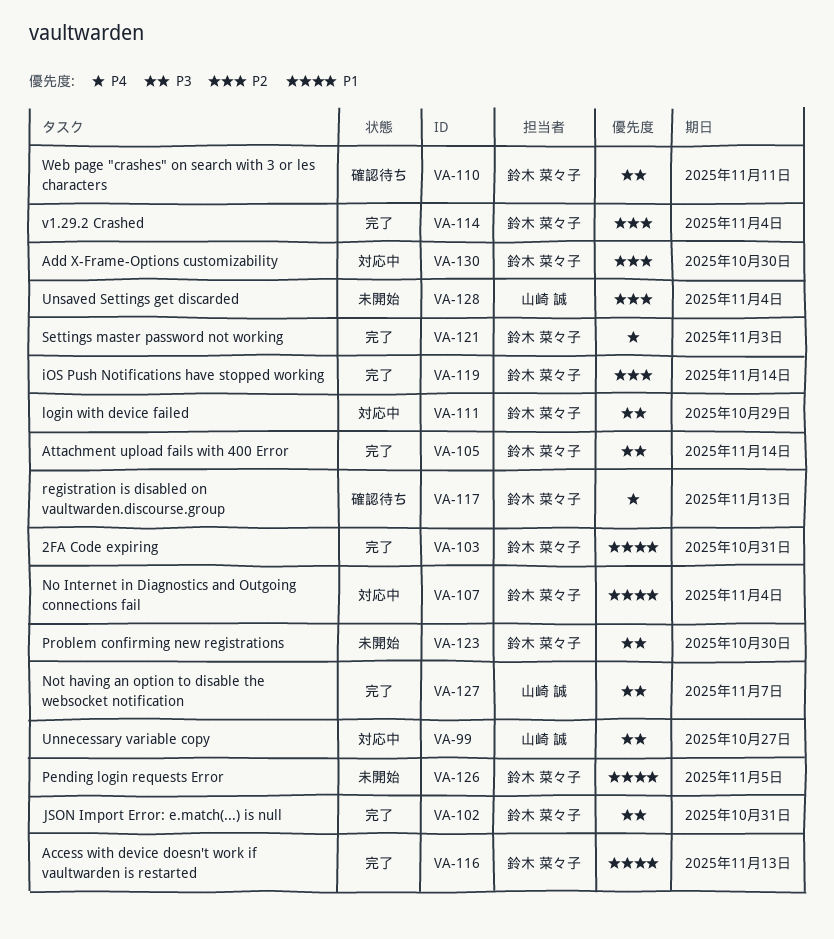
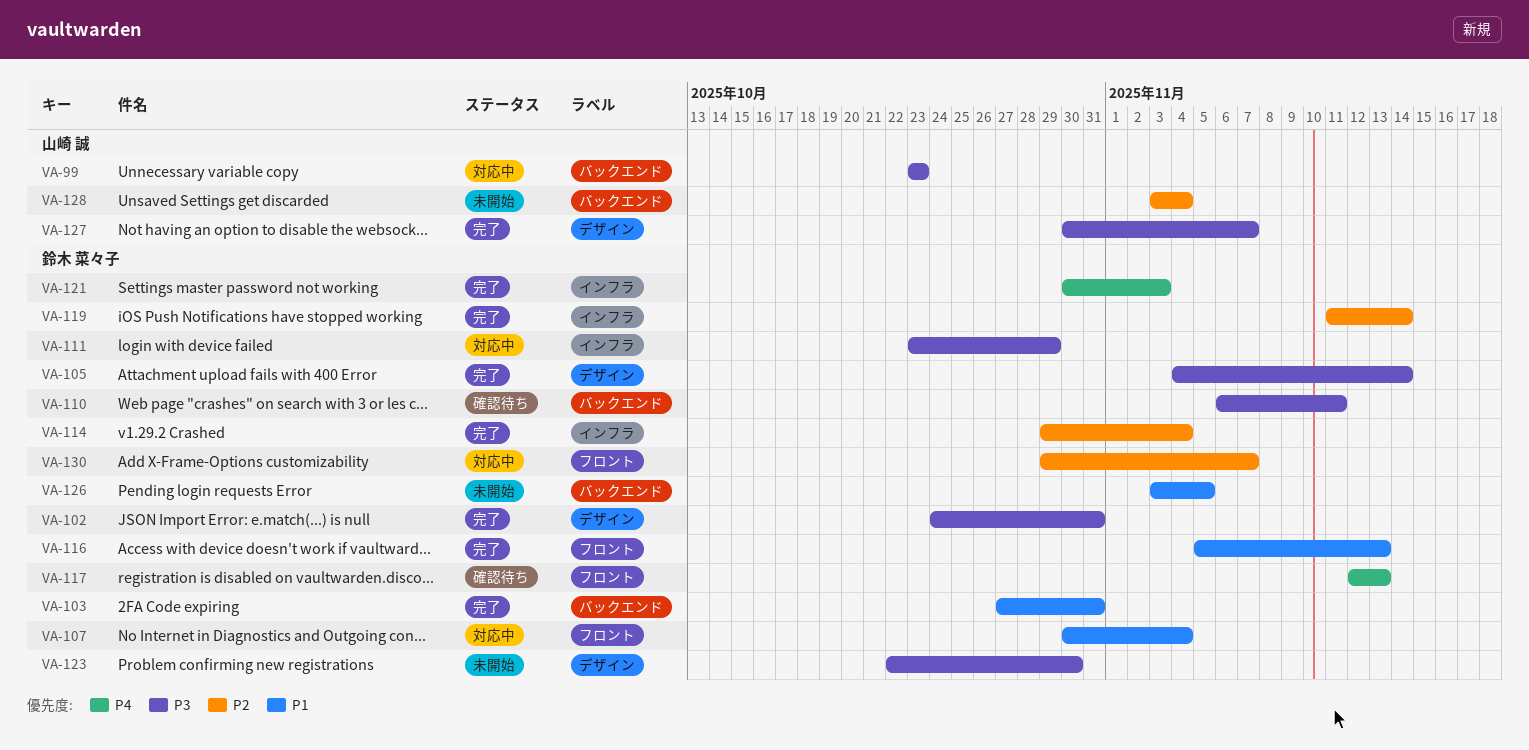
VA-99, due: Oct 27 -> Oct 23
VA-130, due: Oct 30 -> Nov 7

